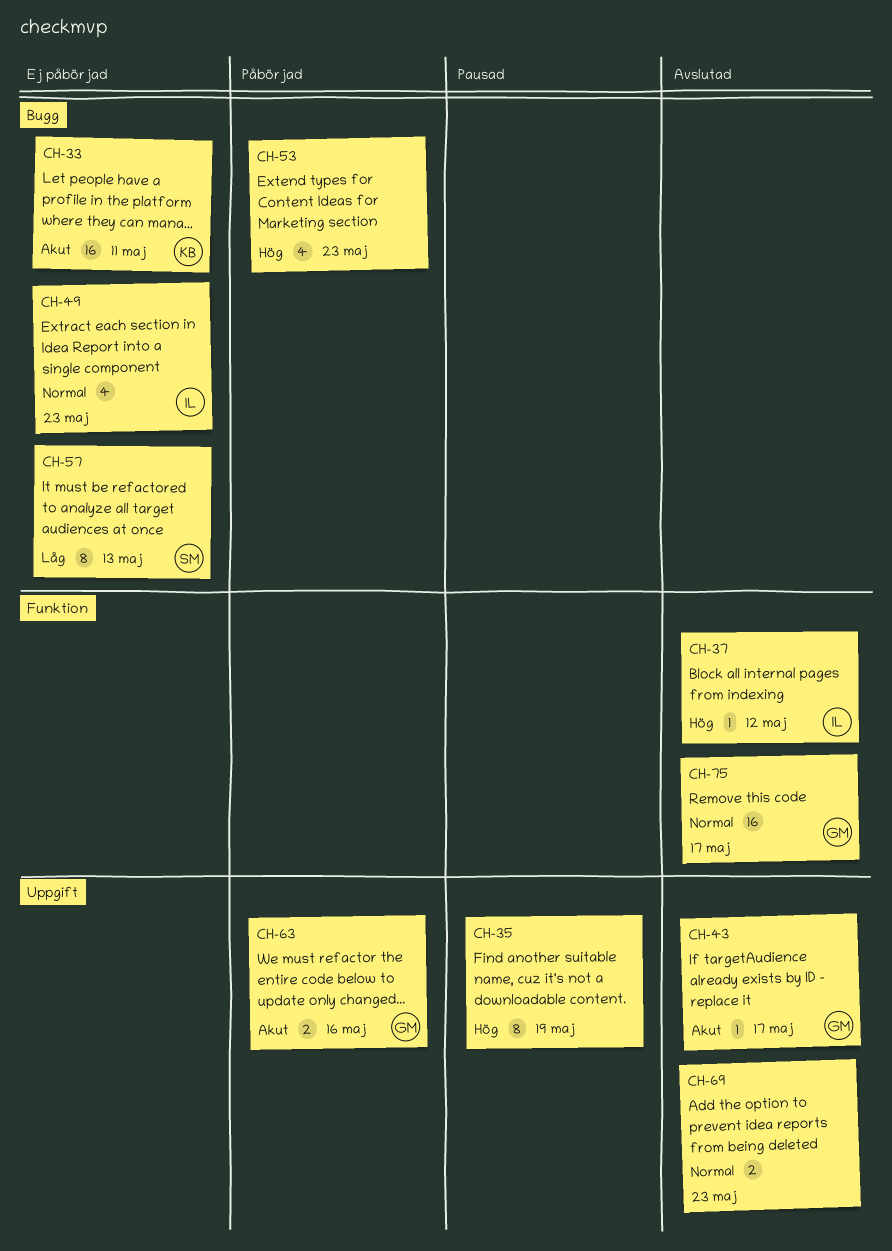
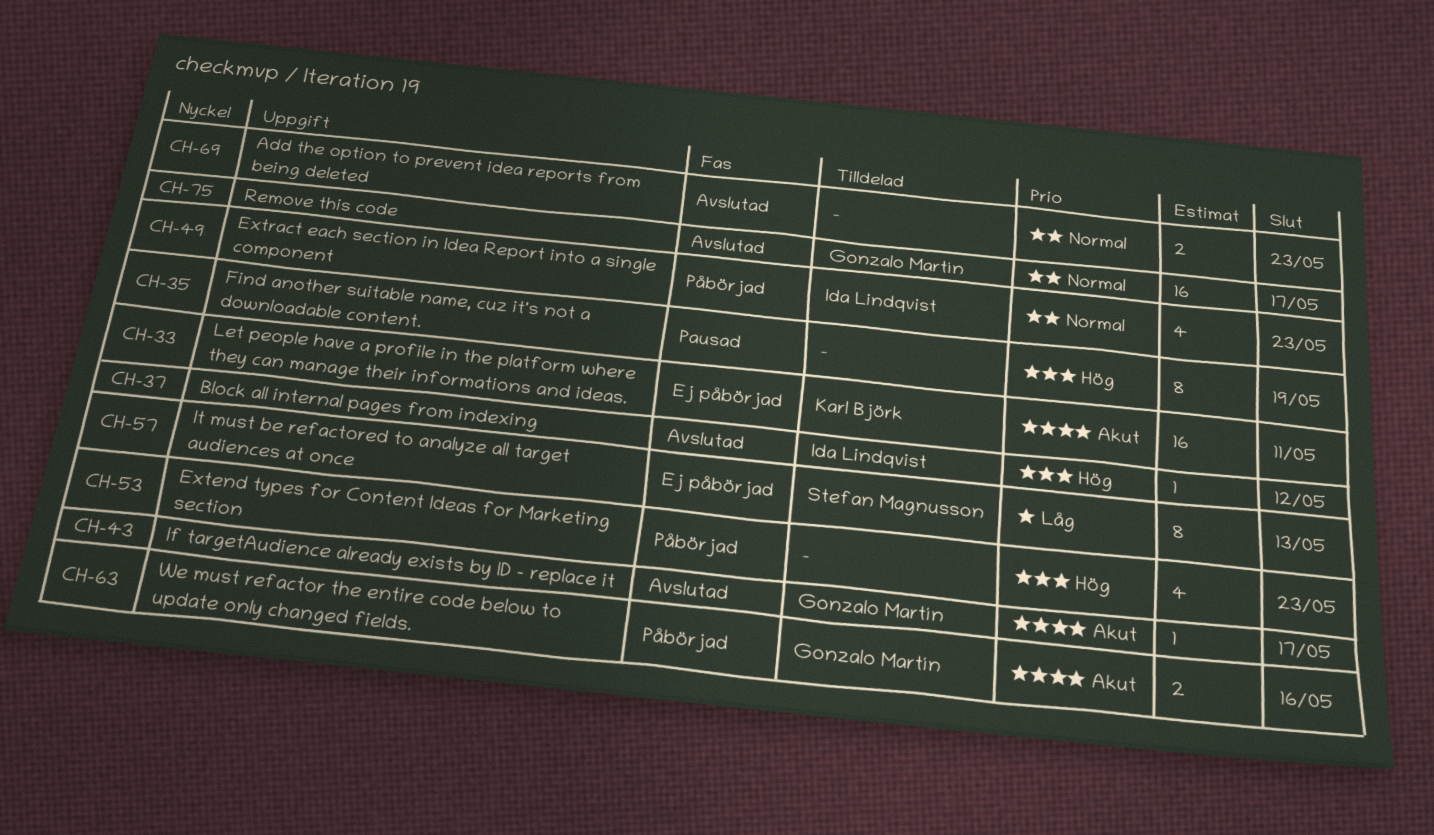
CH-49, status: Ej påbörjad -> Påbörjad

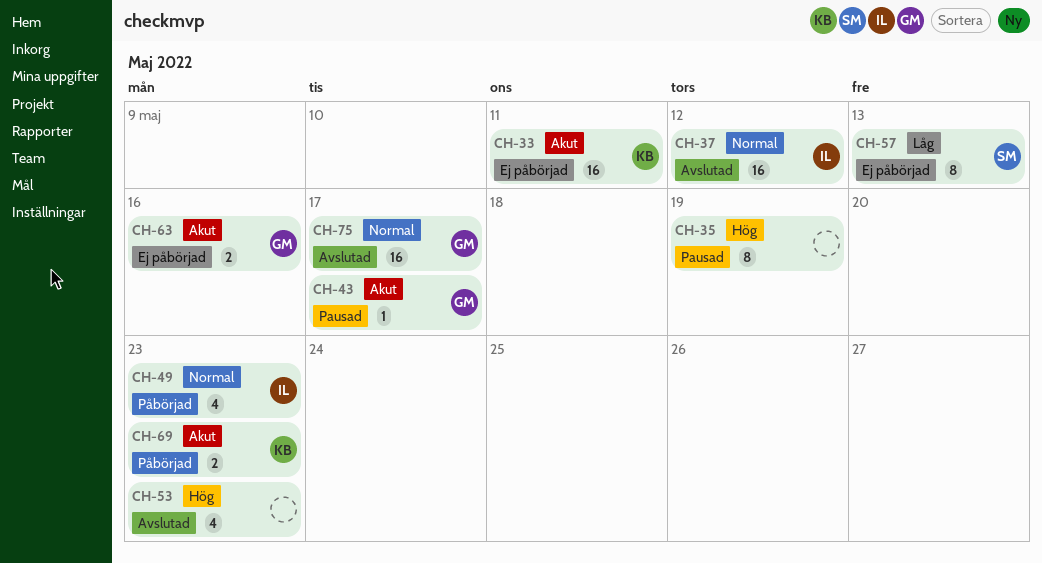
CH-37, priority: Hög -> Normal
CH-37, estimate: 1 -> 16
CH-43, status: Avslutad -> Pausad
CH-53, status: Påbörjad -> Avslutad
CH-63, status: Påbörjad -> Ej påbörjad
CH-69, status: Avslutad -> Påbörjad
CH-69, owner: none -> Karl Björk
CH-69, priority: Normal -> Akut

